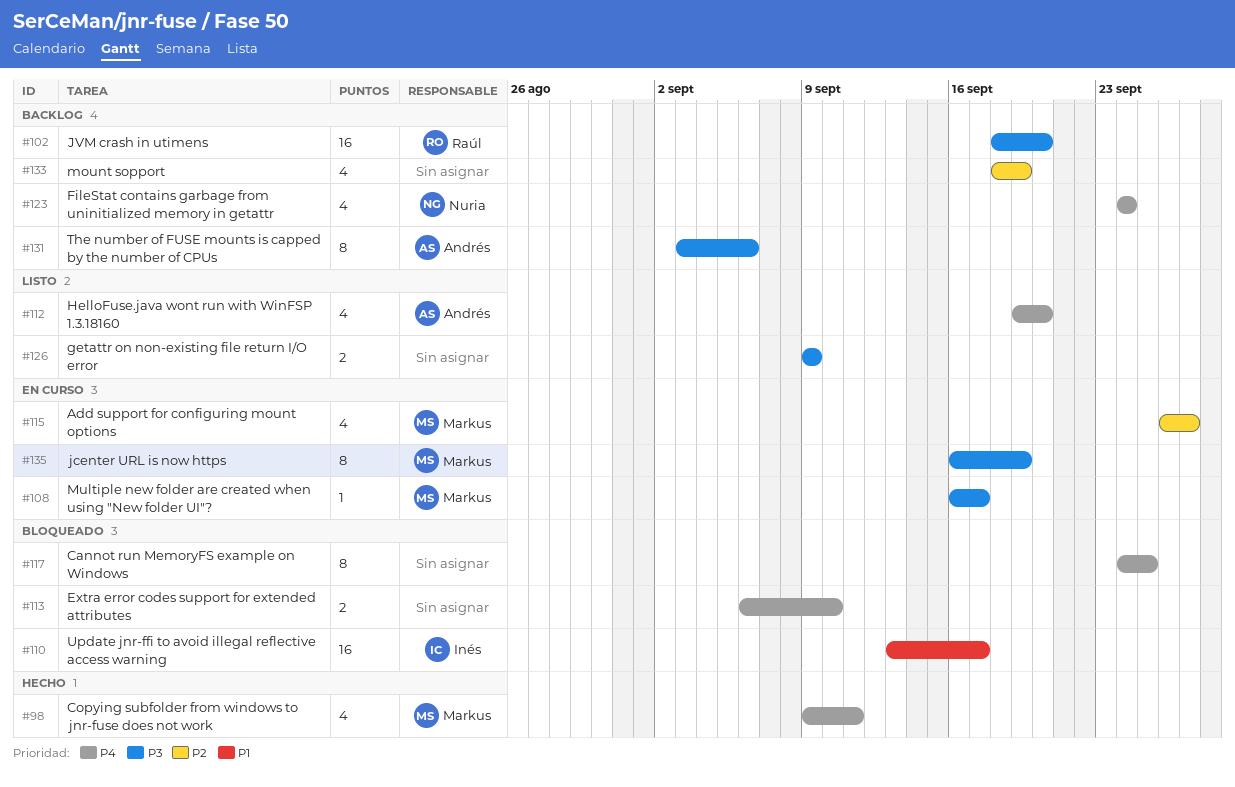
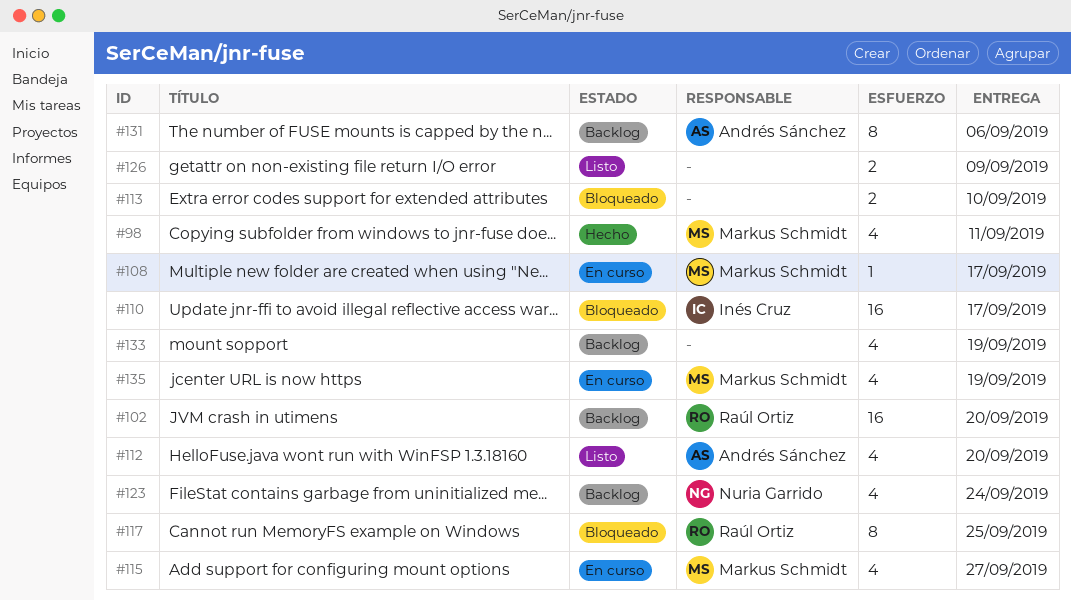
#117, owner: none -> Raúl Ortiz
#135, estimate: 8 -> 4

